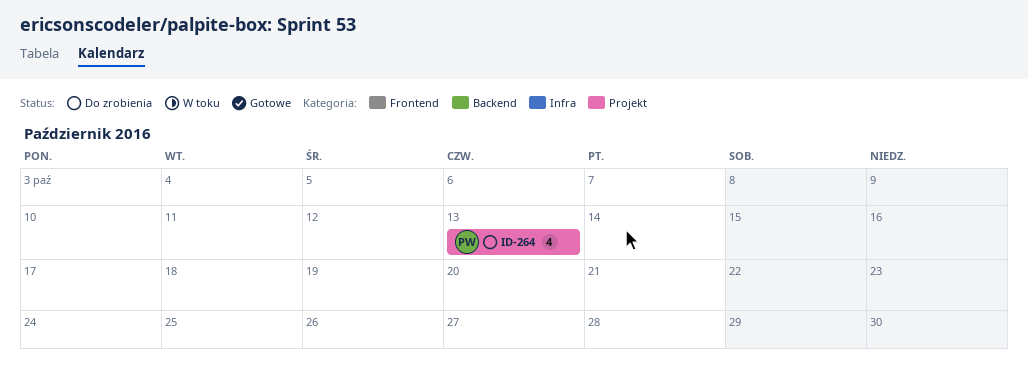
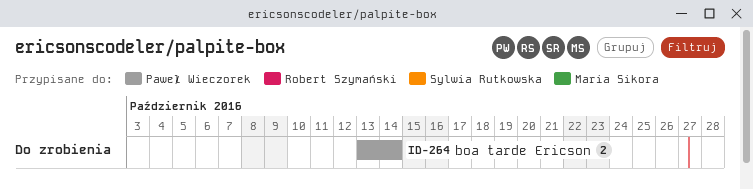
ID-264, estimate: 4 -> 2
ID-264, due: Oct 13 -> Oct 14

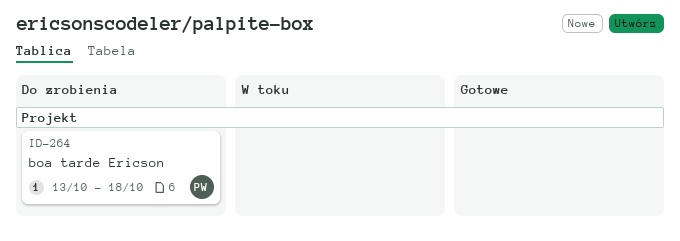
ID-264, estimate: 2 -> 1
ID-264, due: Oct 14 -> Oct 18

